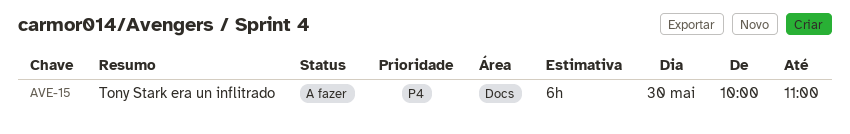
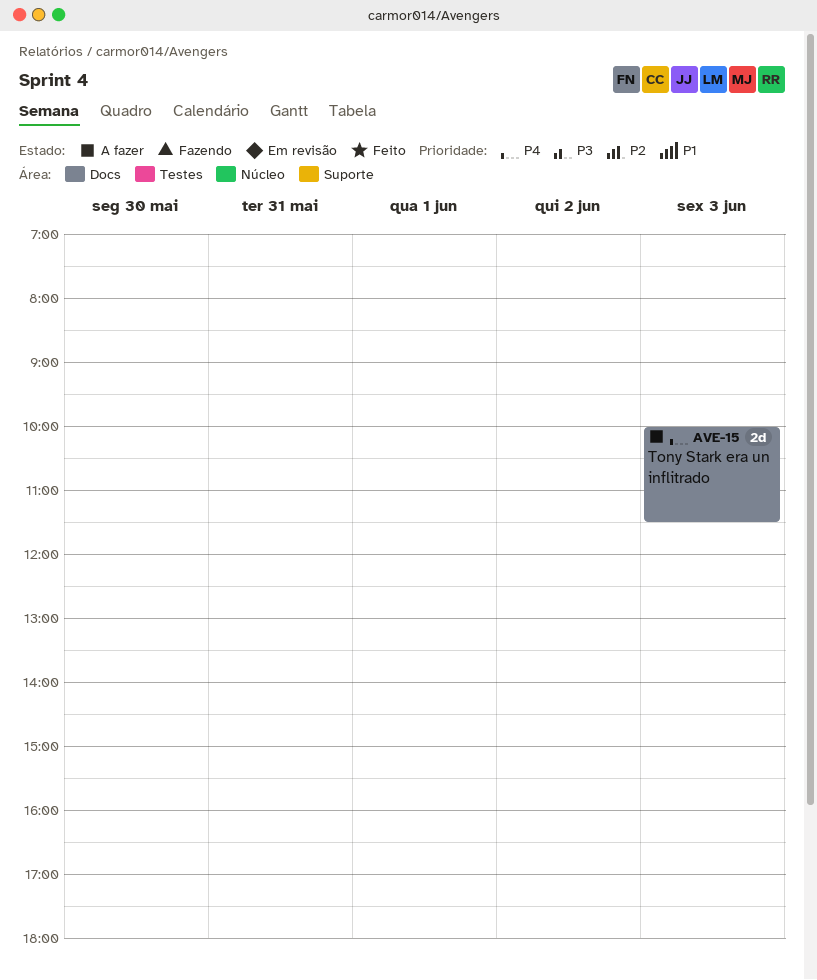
AVE-15, estimate: 6h -> 2d
AVE-15, day: May 30 -> Jun 3
AVE-15, ends: 11:00 -> 11:30

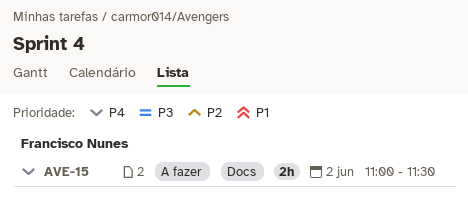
AVE-15, estimate: 2d -> 2h
AVE-15, day: Jun 3 -> Jun 2
AVE-15, begins: 10:00 -> 11:00

